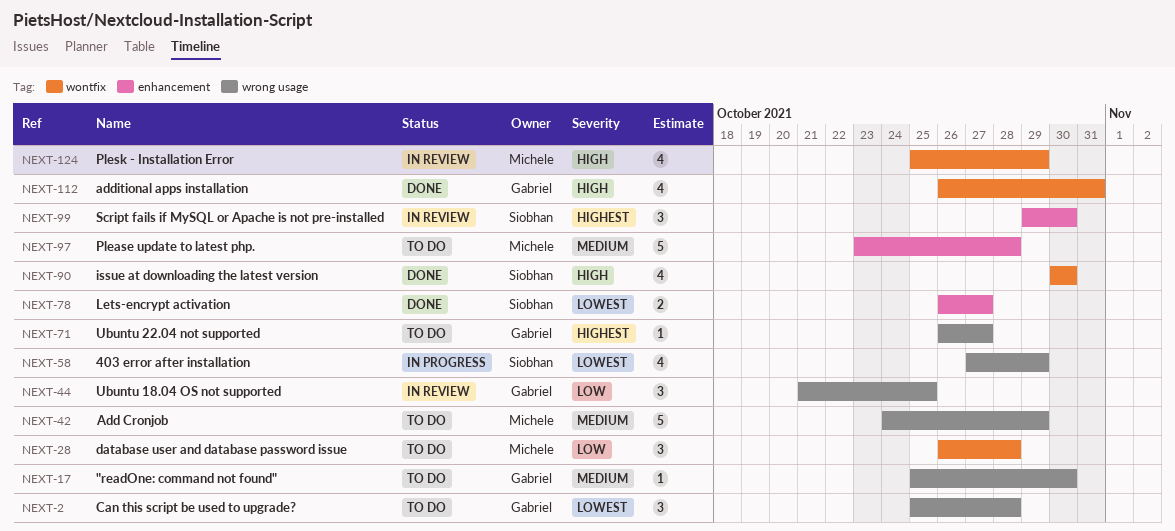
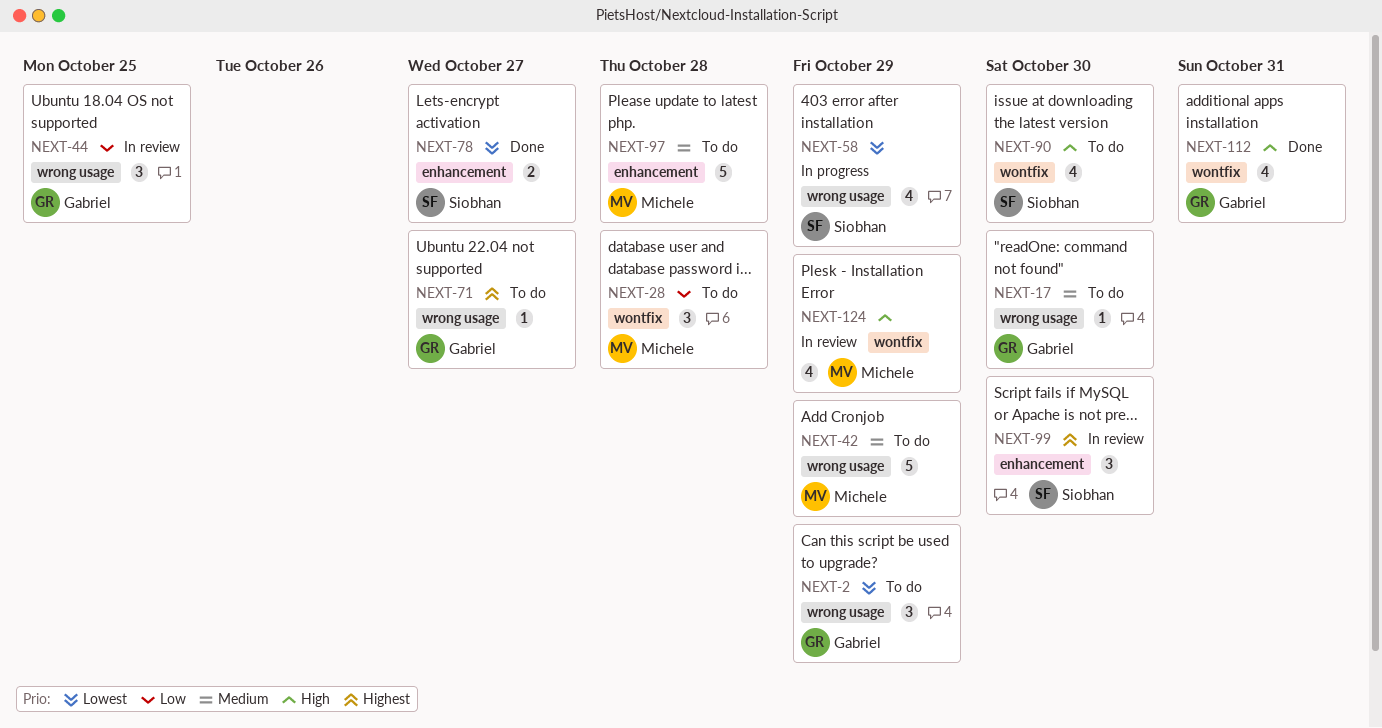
NEXT-2, due: Oct 28 -> Oct 29
NEXT-90, status: Done -> To do

